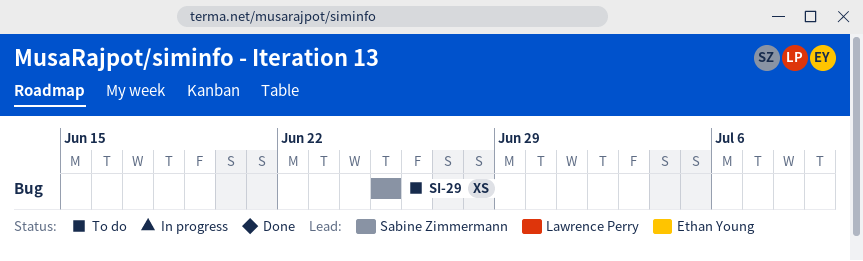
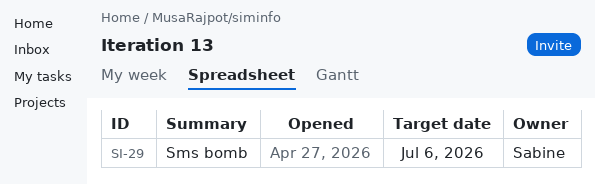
SI-29, due: Jun 25 -> Jul 6

